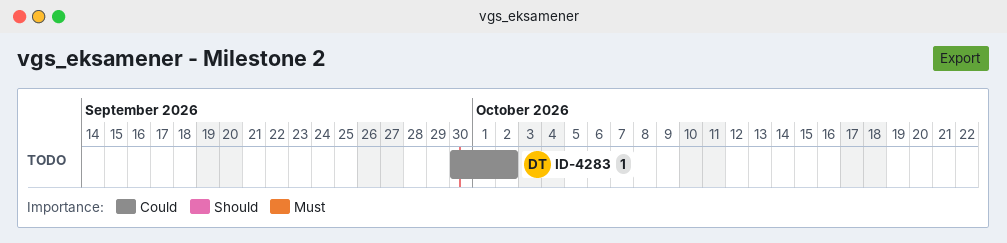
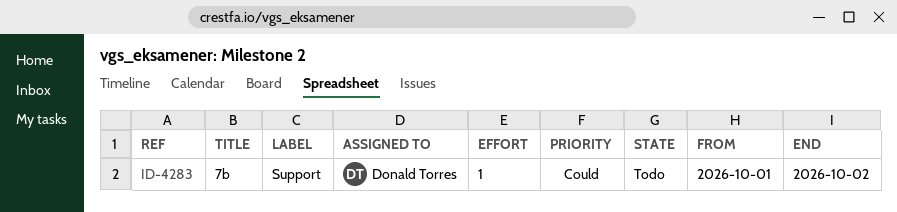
ID-4283, start: Sep 30 -> Oct 1

